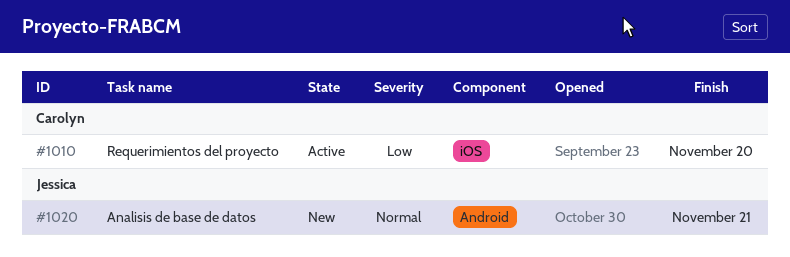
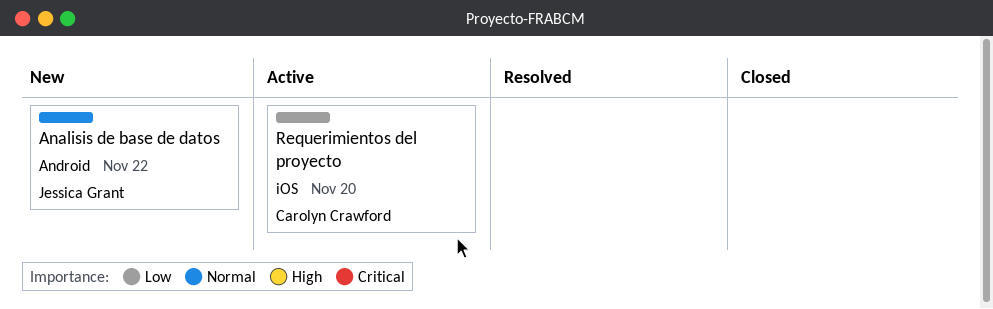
Analisis de base de datos, due: Nov 21 -> Nov 22

